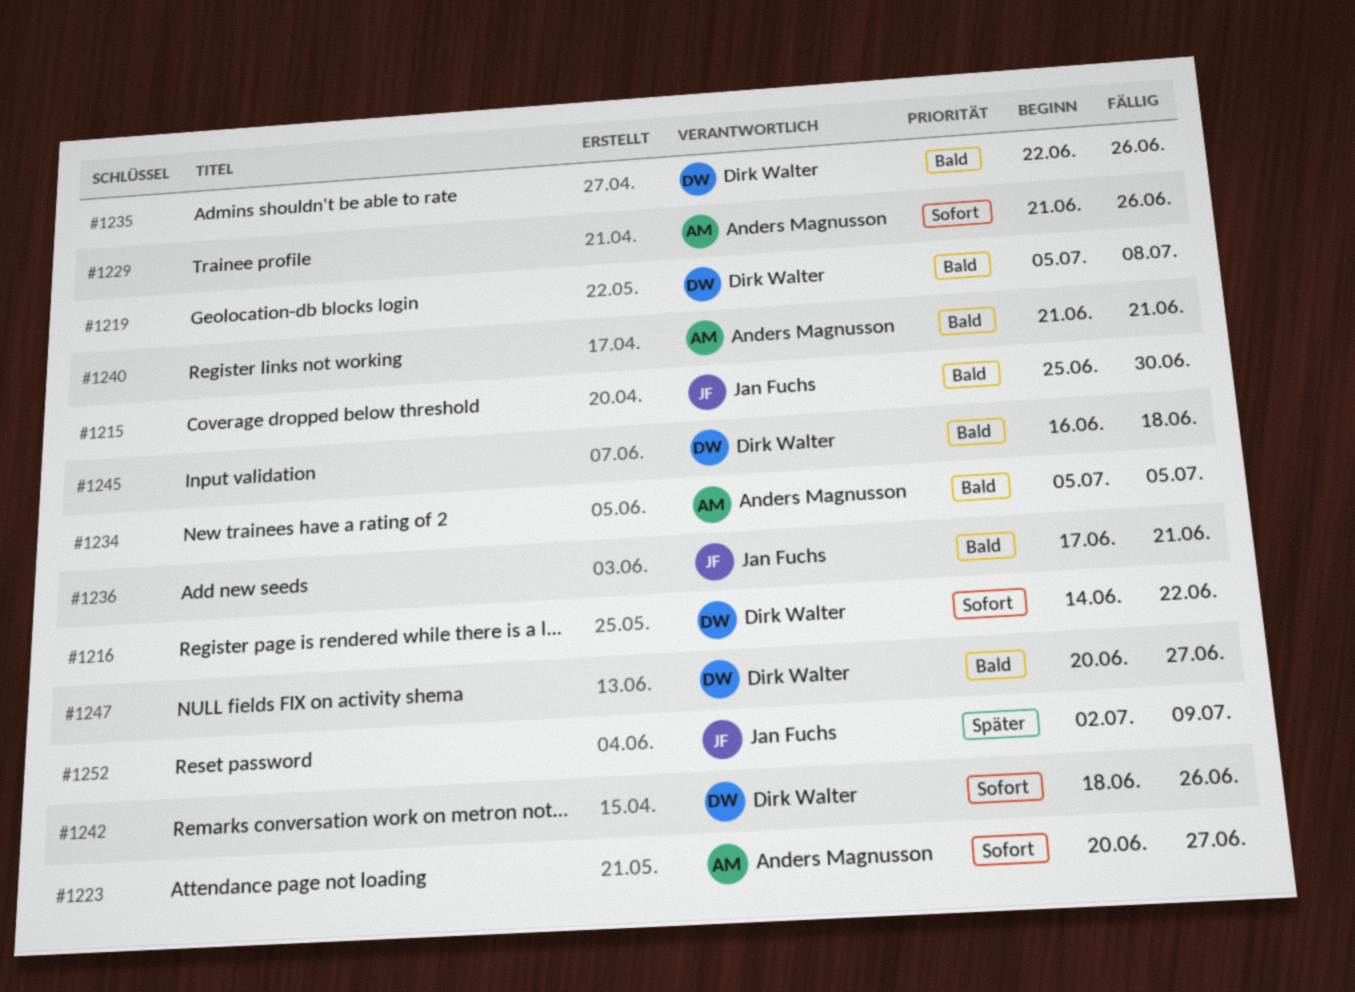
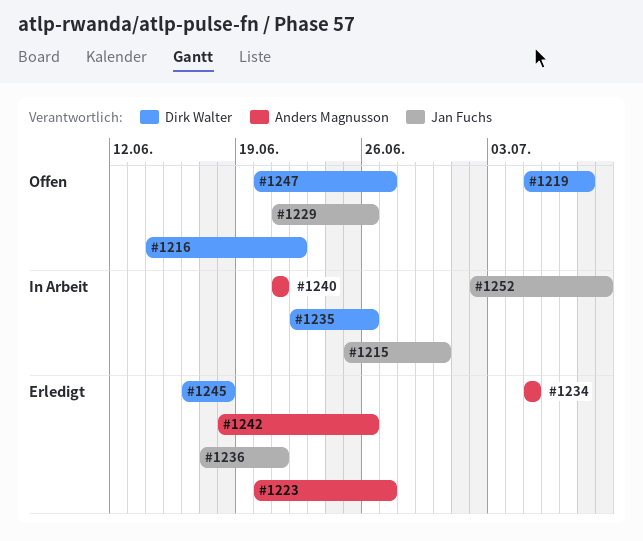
#1229, owner: Anders Magnusson -> Jan Fuchs
#1242, owner: Dirk Walter -> Anders Magnusson

